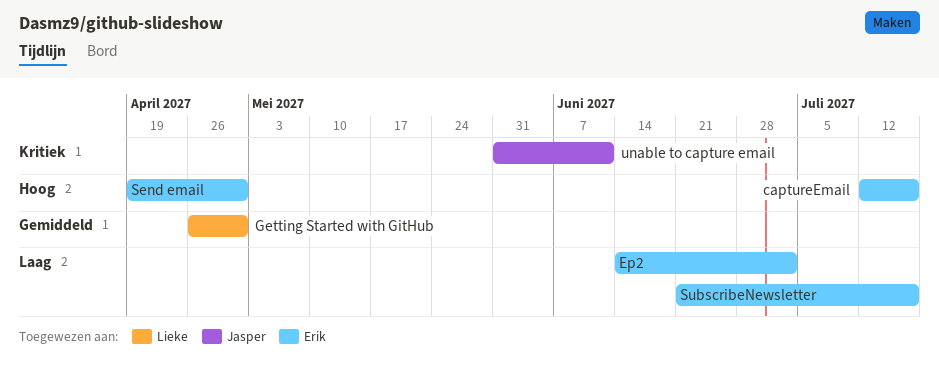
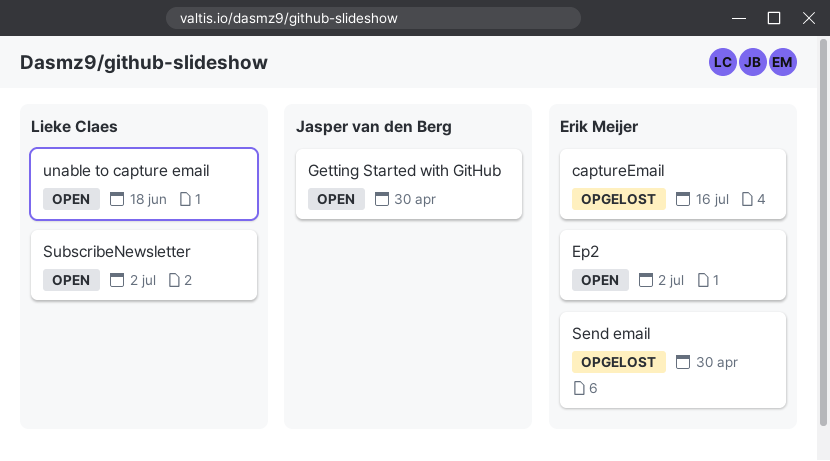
Getting Started with GitHub, owner: Lieke Claes -> Jasper van den Berg
SubscribeNewsletter, owner: Erik Meijer -> Lieke Claes
SubscribeNewsletter, due: Jul 16 -> Jul 2
unable to capture email, owner: Jasper van den Berg -> Lieke Claes
unable to capture email, due: Jun 11 -> Jun 18

